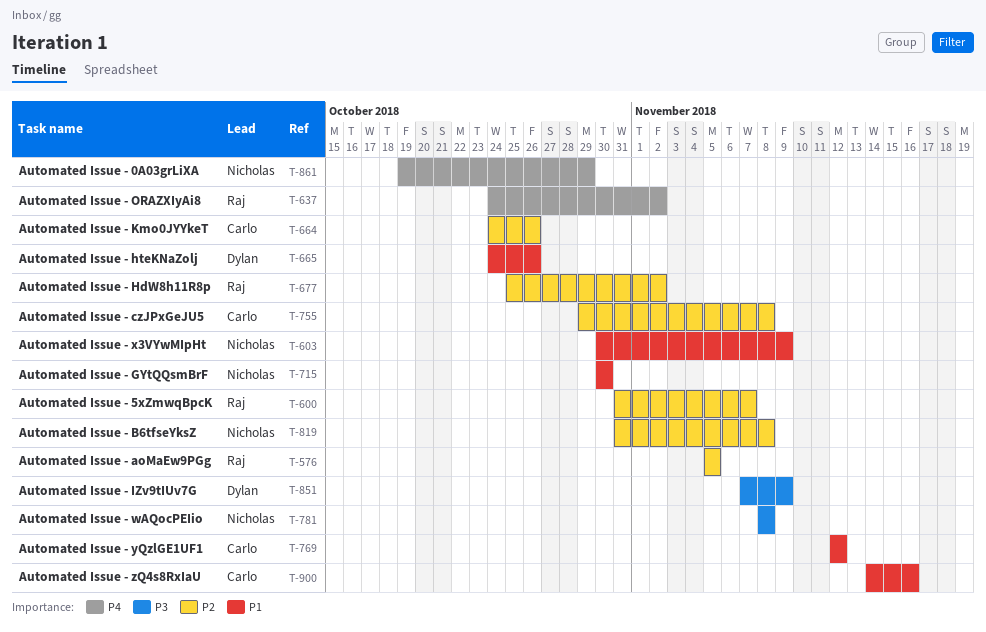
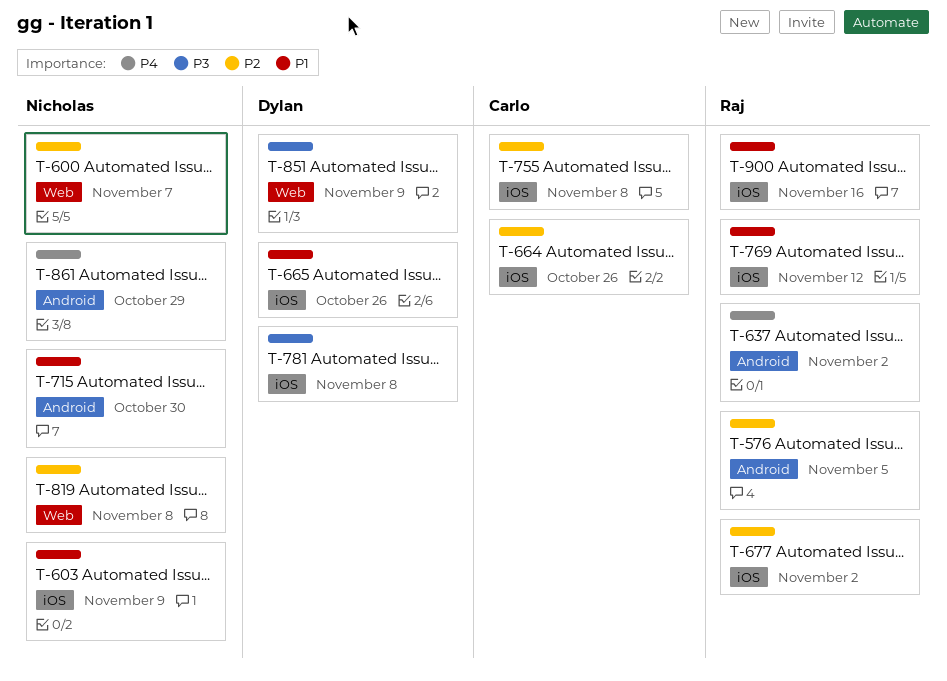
T-600, owner: Raj -> Nicholas
T-769, owner: Carlo -> Raj
T-781, owner: Nicholas -> Dylan
T-900, owner: Carlo -> Raj

